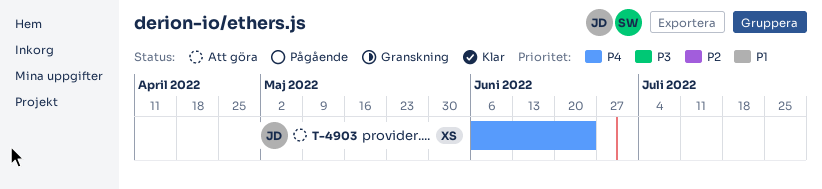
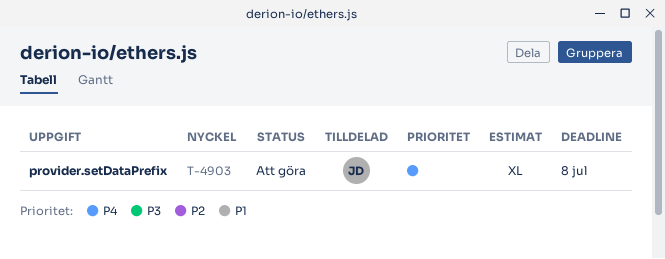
T-4903, estimate: XS -> XL
T-4903, due: Jun 24 -> Jul 8

